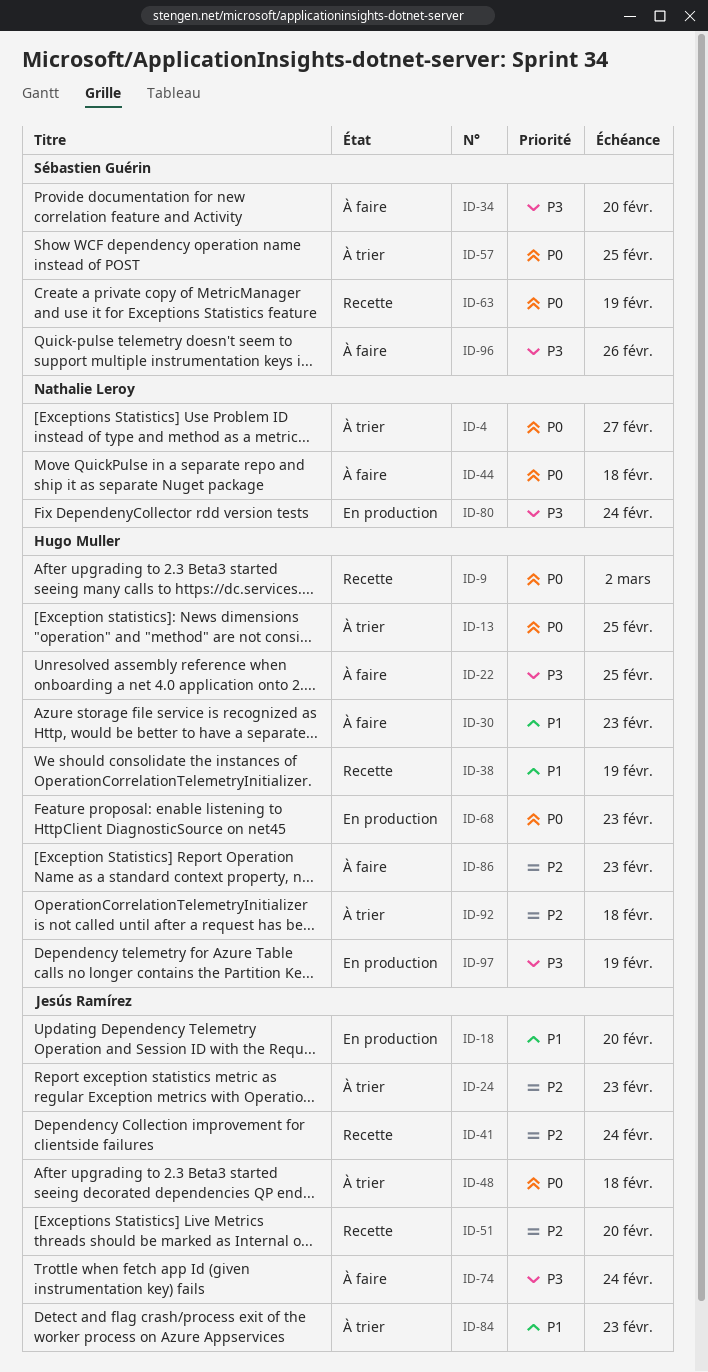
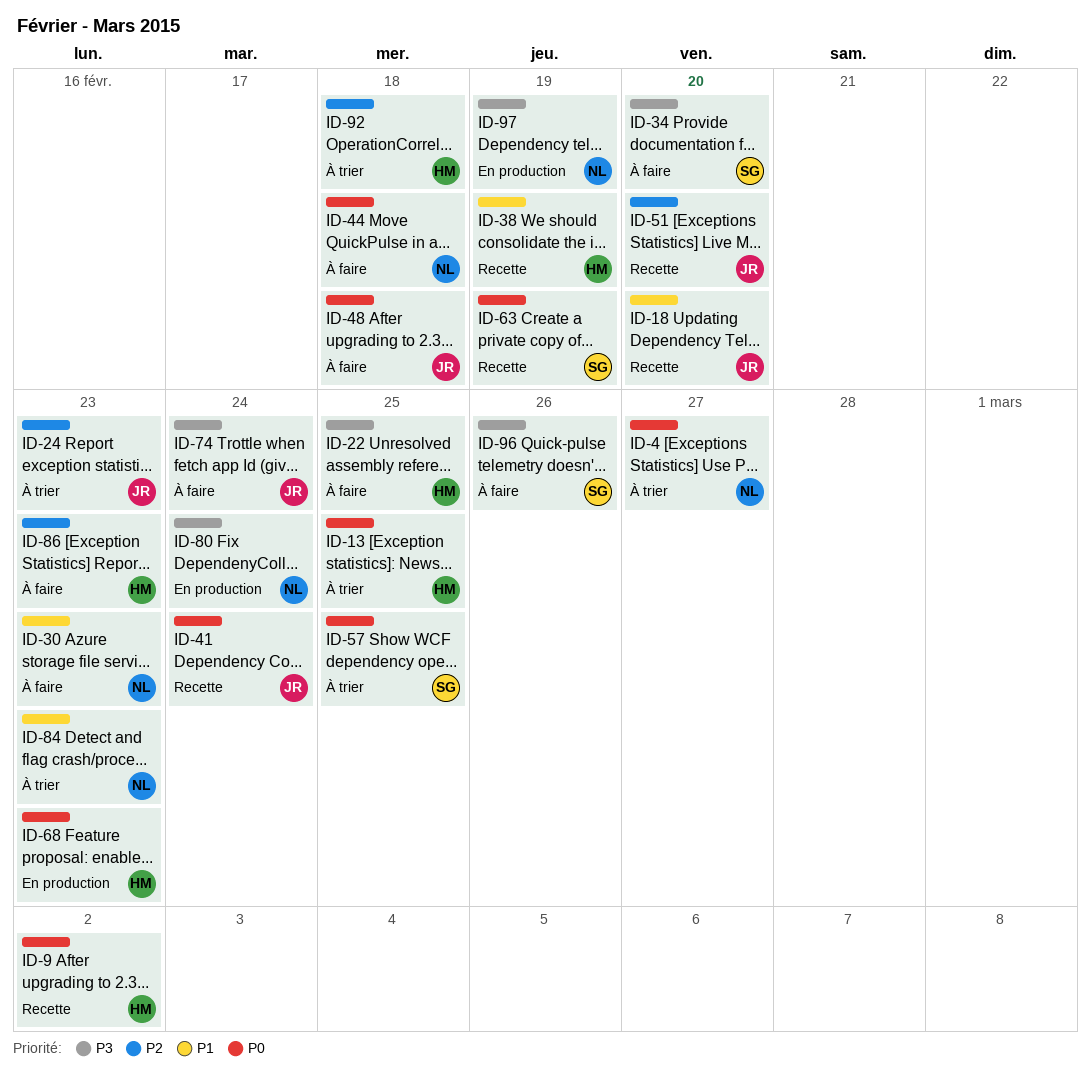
ID-18, status: En production -> Recette
ID-30, owner: Hugo Muller -> Nathalie Leroy
ID-41, priority: P2 -> P0
ID-48, status: À trier -> À faire
ID-84, owner: Jesús Ramírez -> Nathalie Leroy
ID-97, owner: Hugo Muller -> Nathalie Leroy

